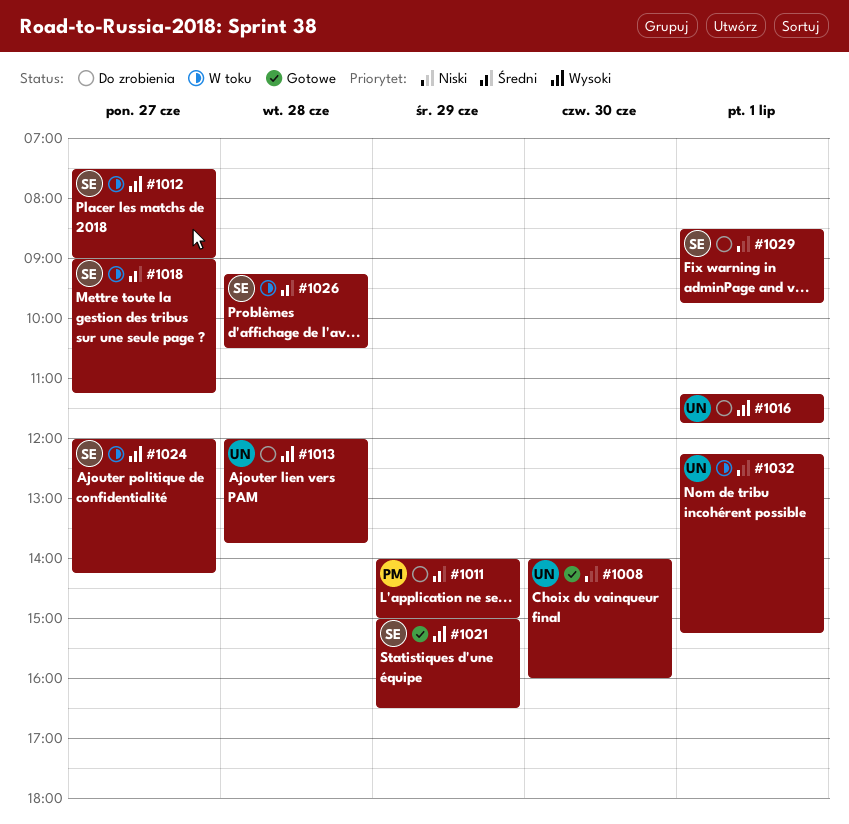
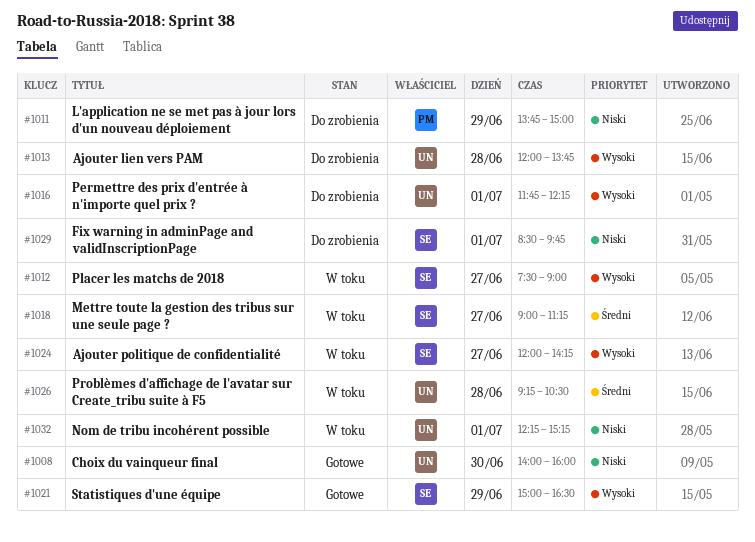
#1011, priority: Średni -> Niski
#1011, begins: 14:00 -> 13:45
#1016, begins: 11:15 -> 11:45
#1016, ends: 11:45 -> 12:15
#1026, owner: SE -> UN

